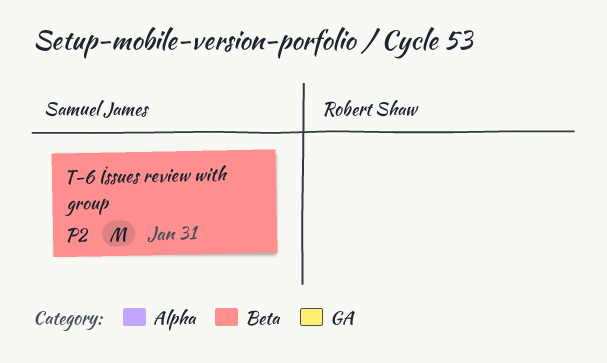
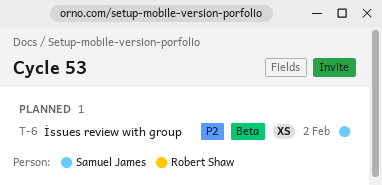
T-6, estimate: M -> XS
T-6, due: Jan 31 -> Feb 2

